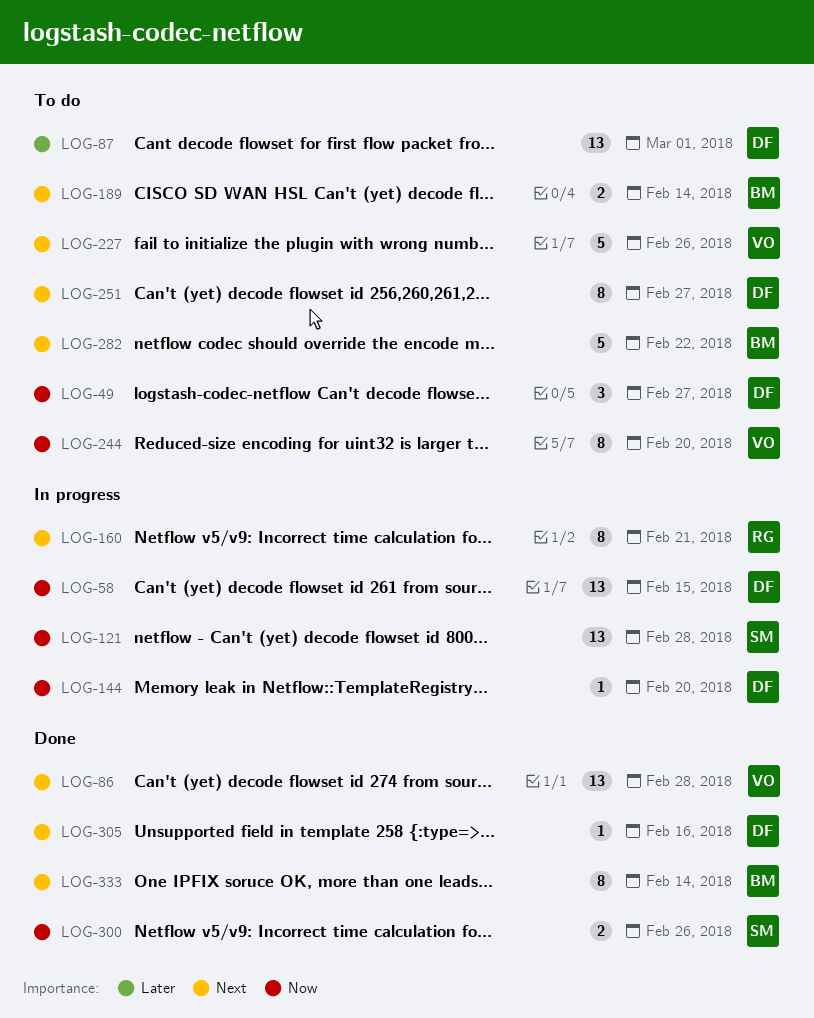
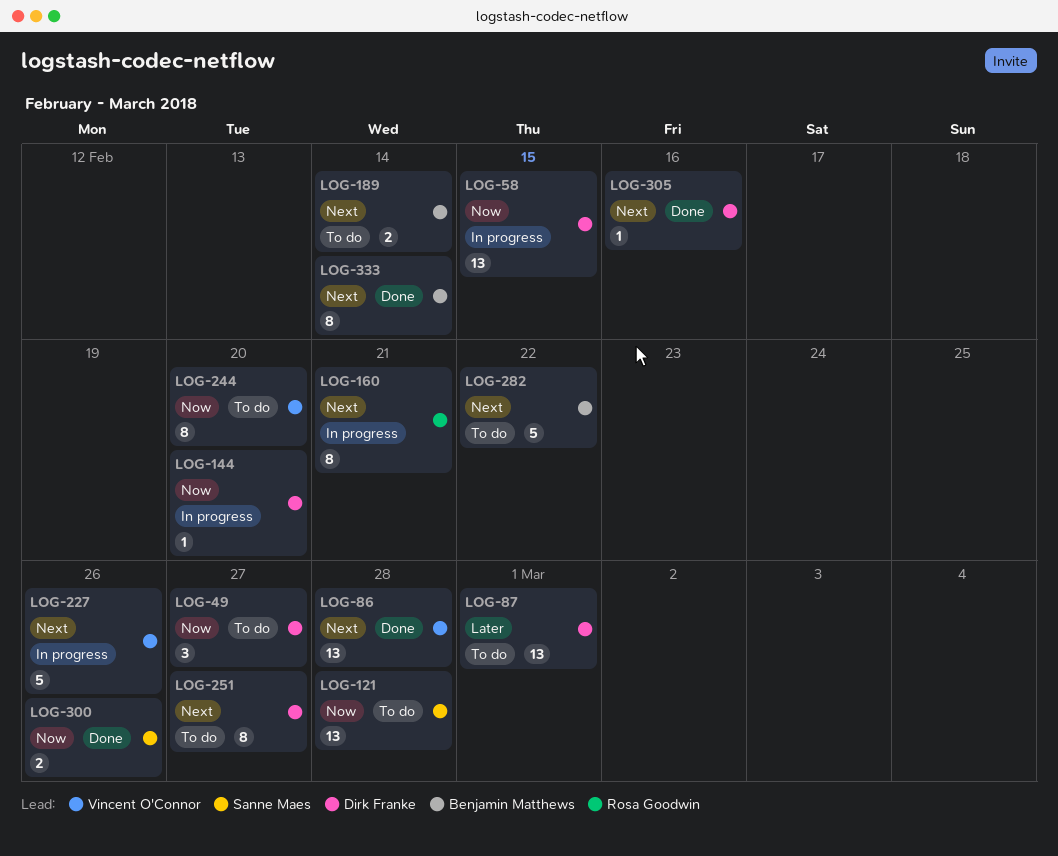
LOG-121, status: In progress -> To do
LOG-227, status: To do -> In progress

